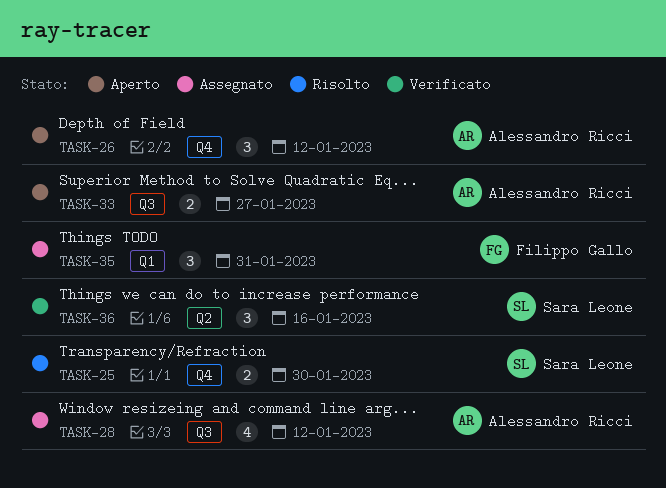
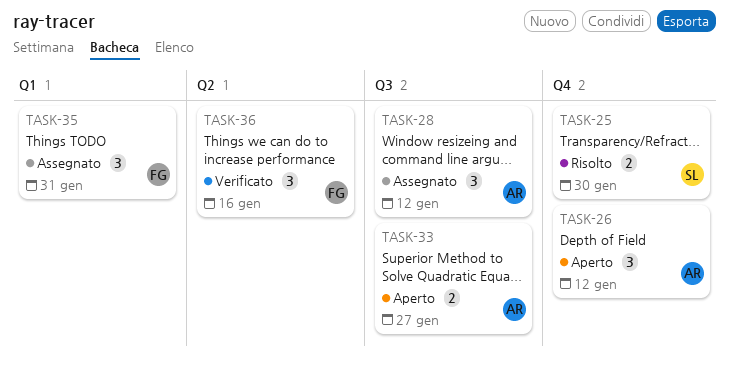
TASK-28, estimate: 4 -> 3
TASK-36, owner: Sara Leone -> Filippo Gallo

